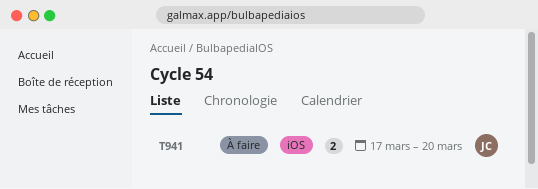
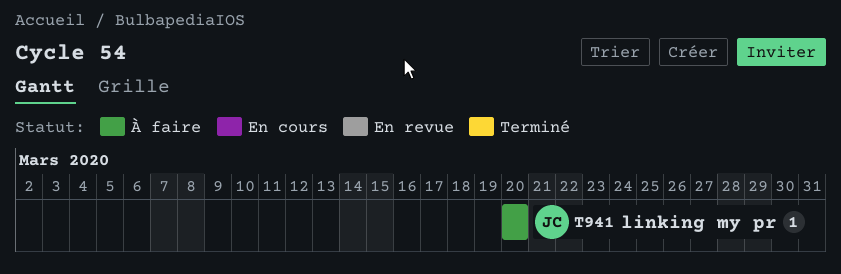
T941, estimate: 2 -> 1
T941, start: Mar 17 -> Mar 20

